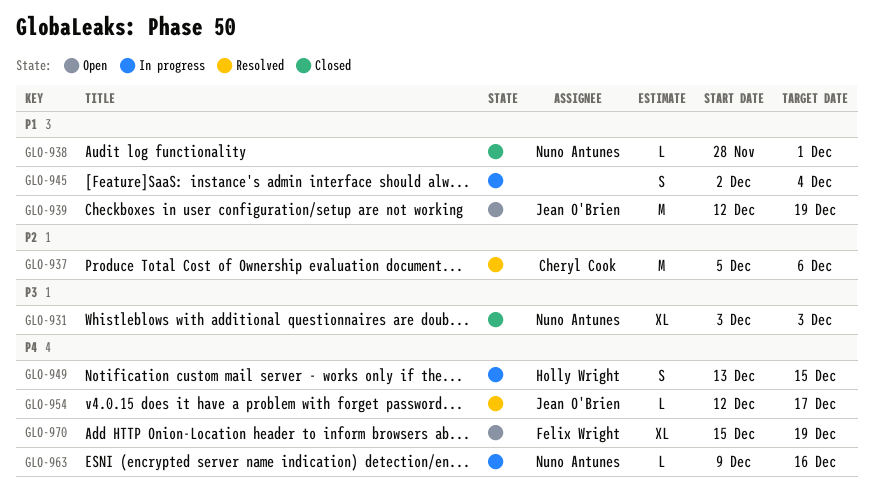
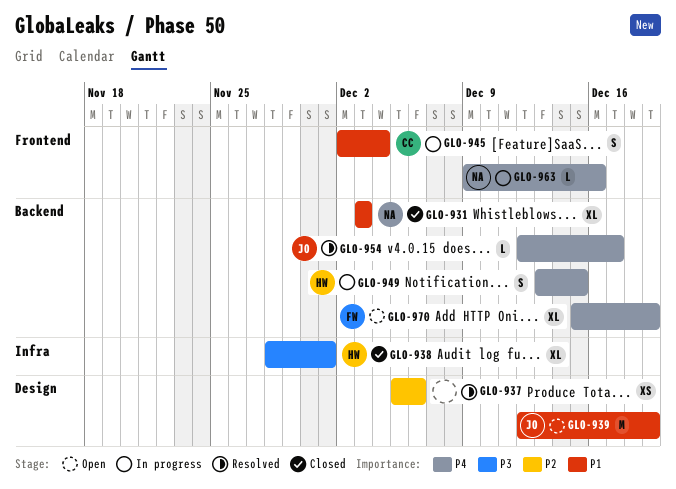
GLO-931, priority: P3 -> P1
GLO-937, owner: Cheryl Cook -> none
GLO-937, estimate: M -> XS
GLO-938, owner: Nuno Antunes -> Holly Wright
GLO-938, priority: P1 -> P3
GLO-938, estimate: L -> XL
GLO-945, owner: none -> Cheryl Cook

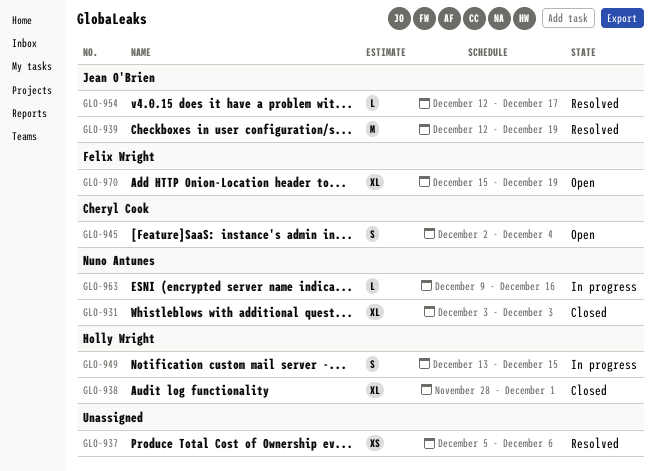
GLO-939, status: Open -> Resolved
GLO-945, status: In progress -> Open

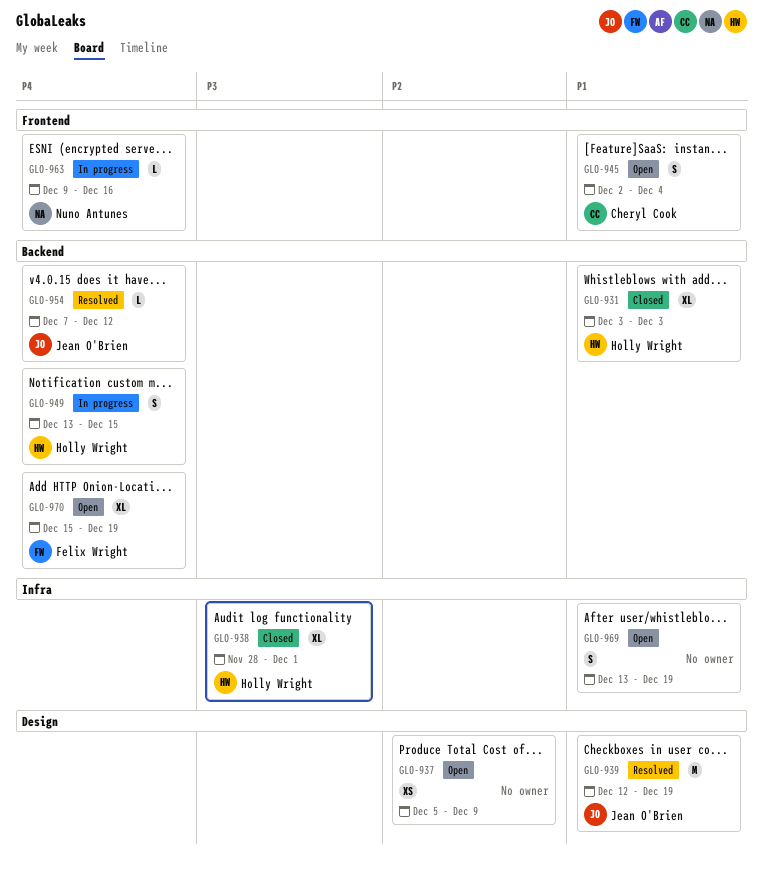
GLO-931, owner: Nuno Antunes -> Holly Wright
GLO-937, status: Resolved -> Open
GLO-937, due: Dec 6 -> Dec 9
GLO-954, start: Dec 12 -> Dec 7
GLO-954, due: Dec 17 -> Dec 12
GLO-969: none -> present

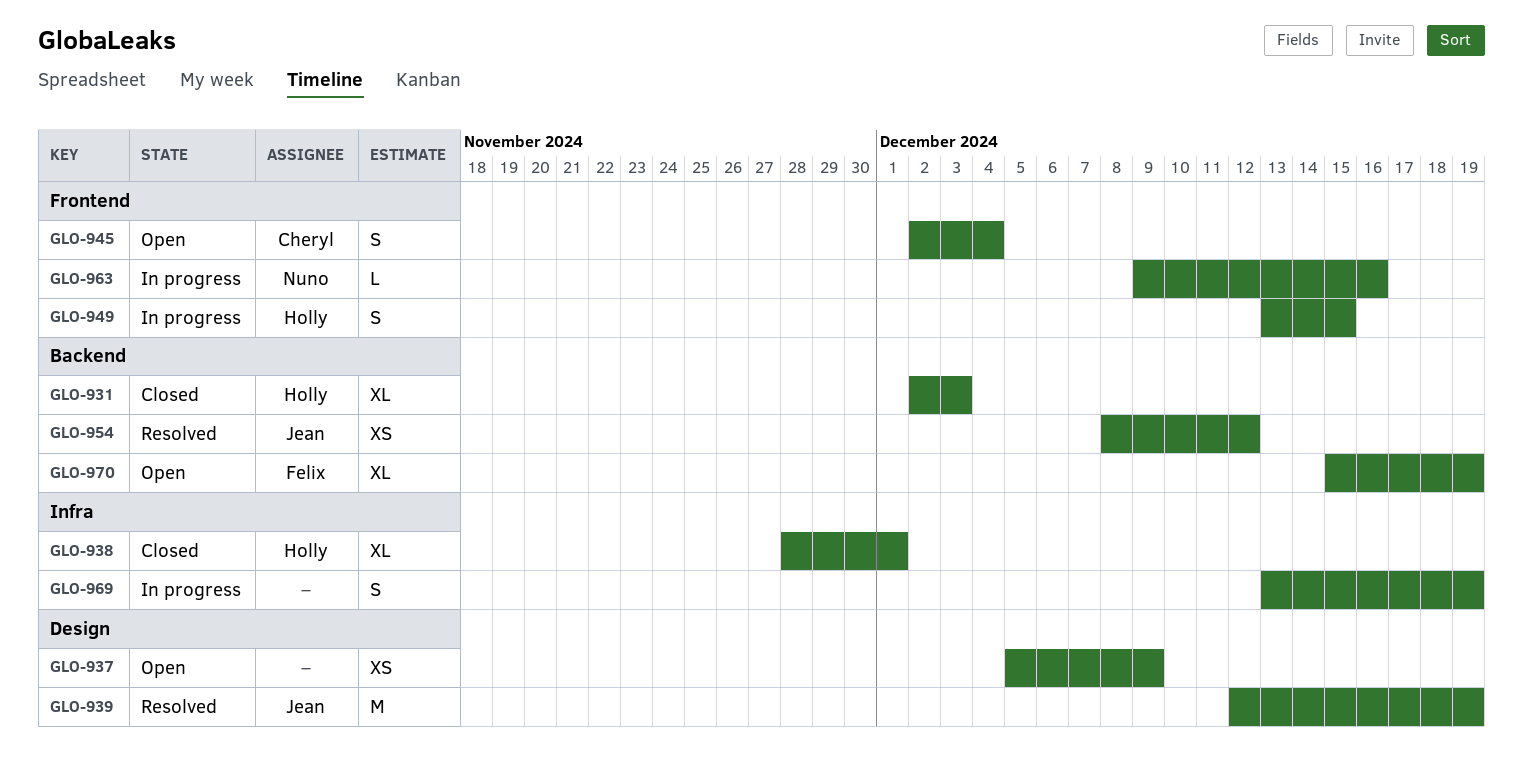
GLO-931, start: Dec 3 -> Dec 2
GLO-949, label: Backend -> Frontend
GLO-954, estimate: L -> XS
GLO-954, start: Dec 7 -> Dec 8
GLO-969, status: Open -> In progress

